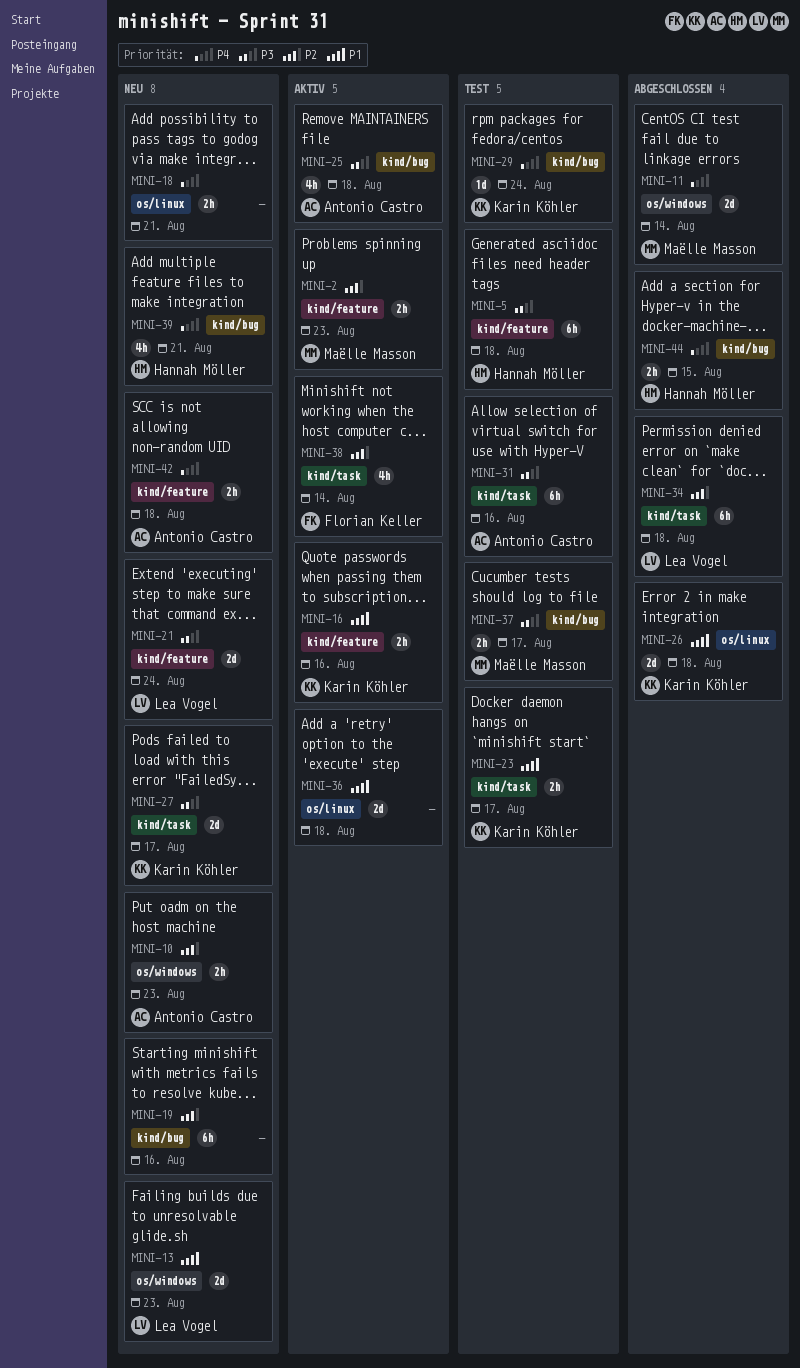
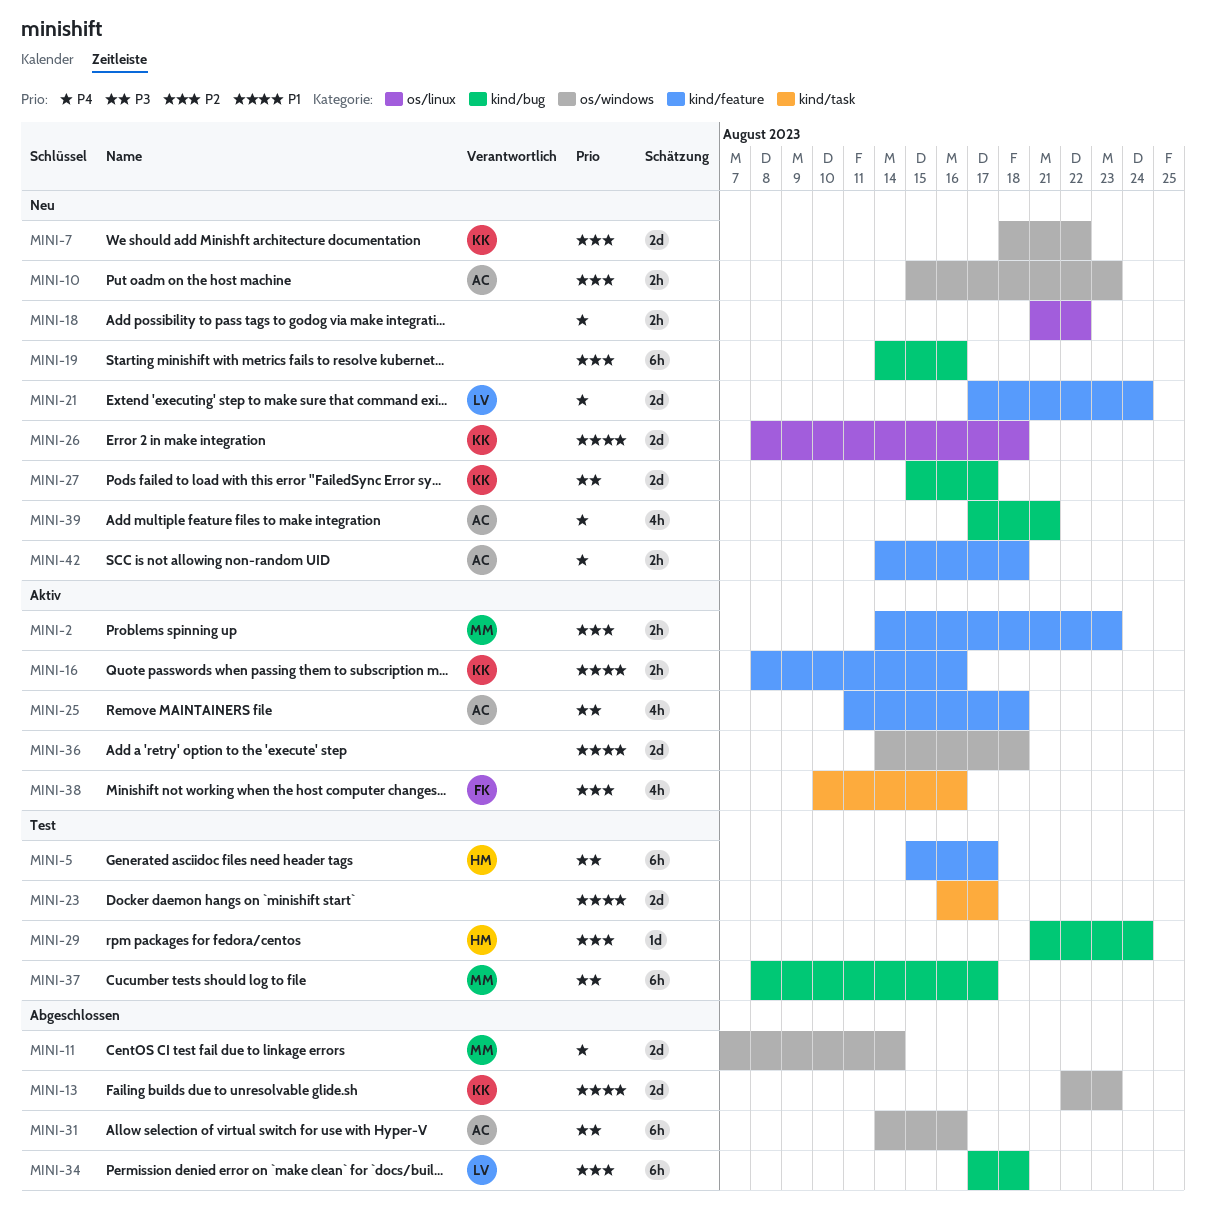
MINI-5, due: Aug 18 -> Aug 17
MINI-7: none -> present
MINI-13, status: Neu -> Abgeschlossen
MINI-13, owner: Lea Vogel -> Karin Köhler
MINI-18, due: Aug 21 -> Aug 22
MINI-21, priority: P3 -> P4
MINI-23, owner: Karin Köhler -> none
MINI-23, estimate: 2h -> 2d
MINI-25, label: kind/bug -> kind/feature
MINI-26, status: Abgeschlossen -> Neu
MINI-27, label: kind/task -> kind/bug
MINI-29, owner: Karin Köhler -> Hannah Möller
MINI-29, priority: P4 -> P2
MINI-31, status: Test -> Abgeschlossen
MINI-31, label: kind/task -> os/windows
MINI-34, label: kind/task -> kind/bug
MINI-36, label: os/linux -> os/windows
MINI-37, estimate: 2h -> 6h
MINI-38, due: Aug 14 -> Aug 16
MINI-39, owner: Hannah Möller -> Antonio Castro
MINI-44: present -> none

